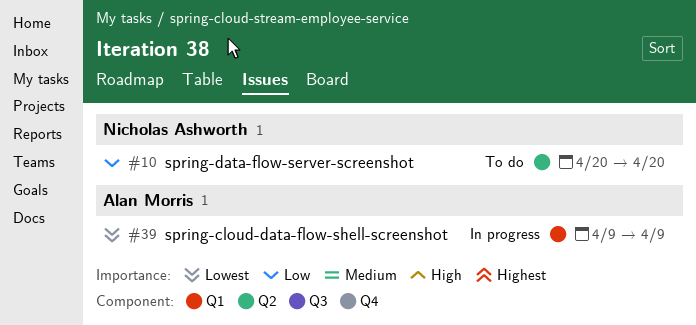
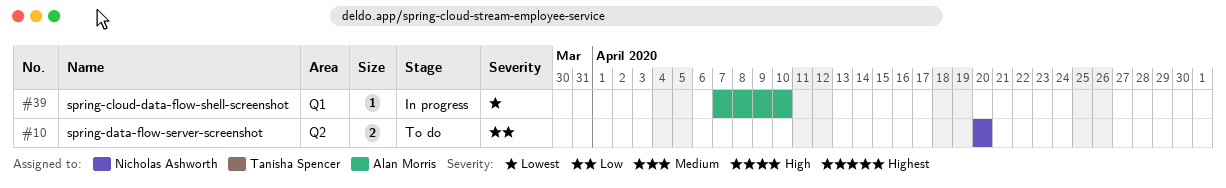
#39, start: Apr 9 -> Apr 7
#39, due: Apr 9 -> Apr 10

